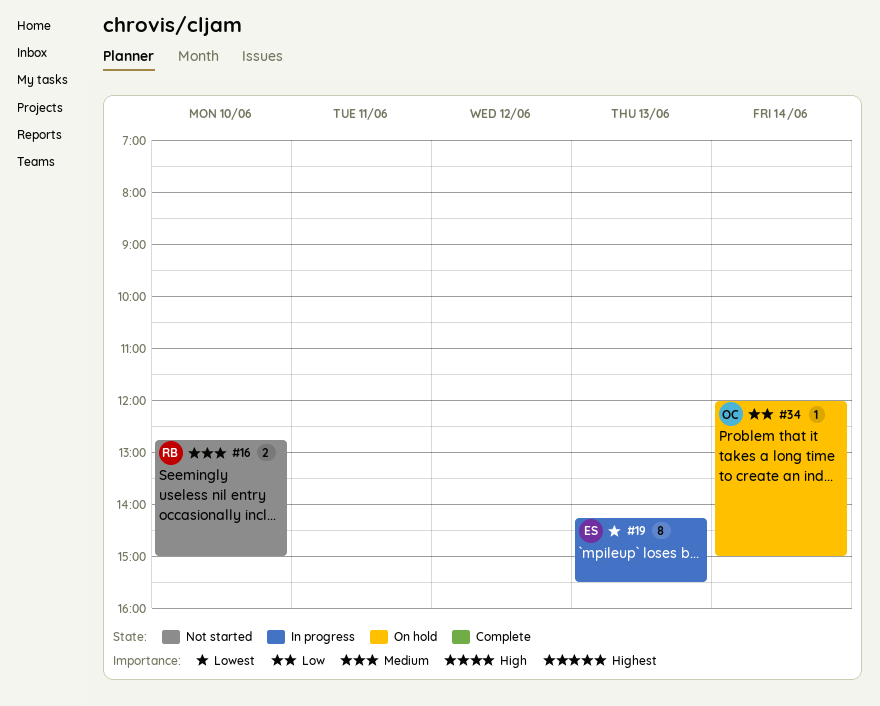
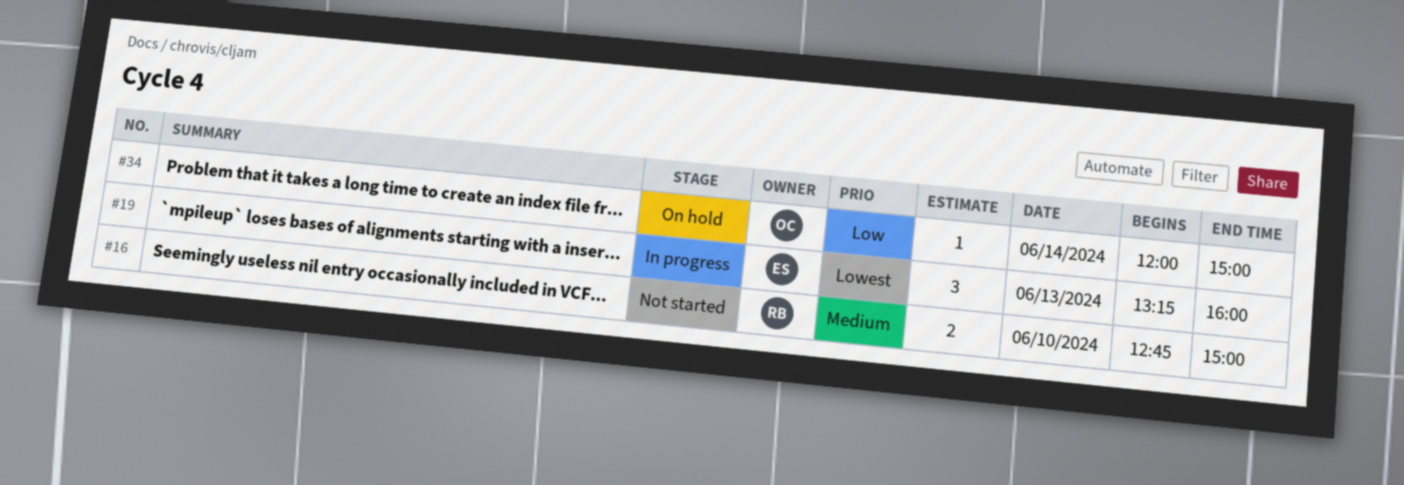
#19, estimate: 8 -> 3
#19, begins: 14:15 -> 13:15
#19, ends: 15:30 -> 16:00

